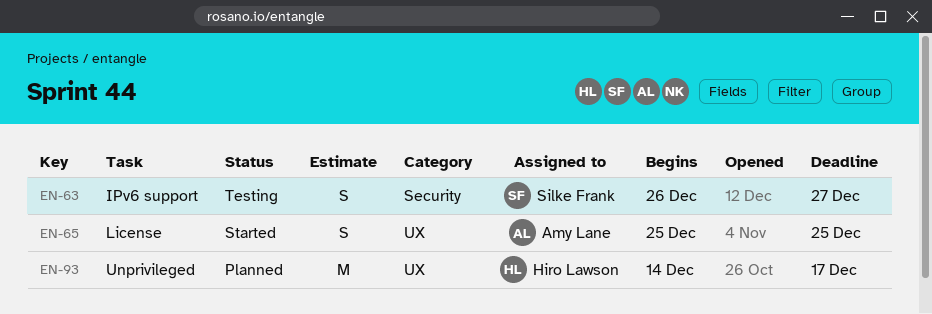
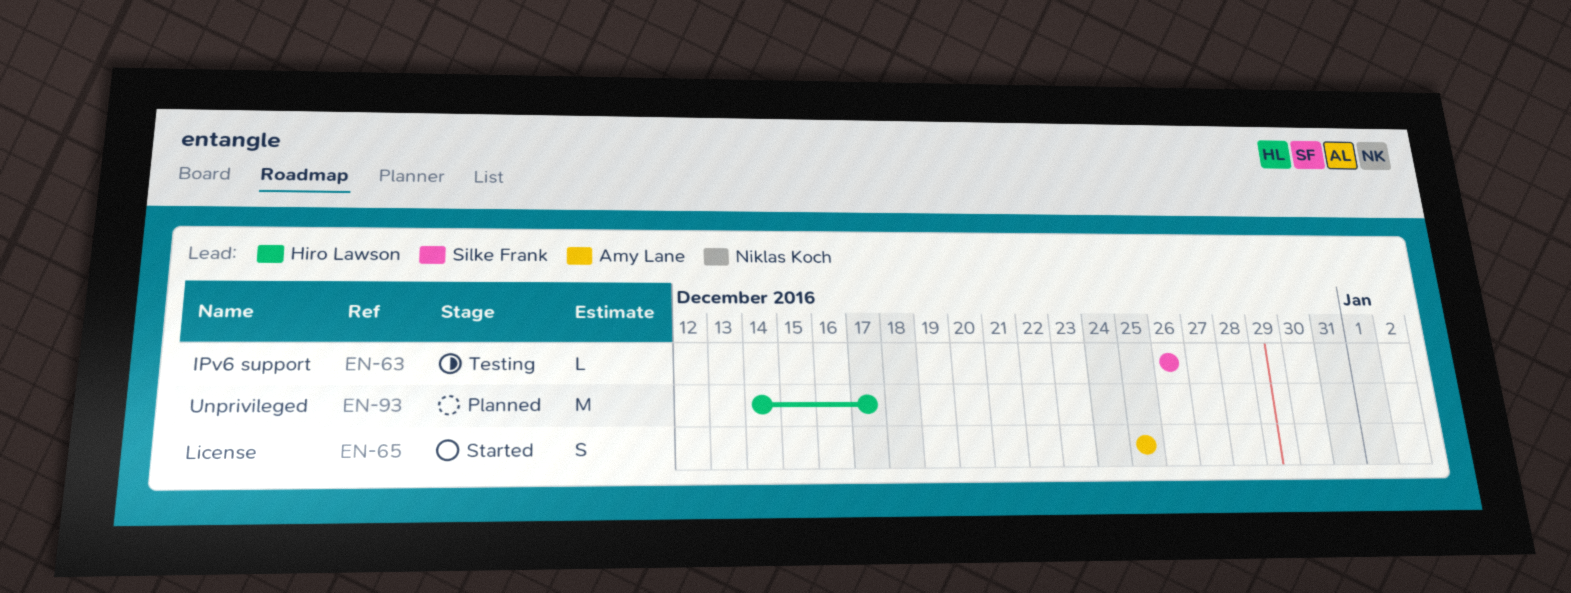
EN-63, estimate: S -> L
EN-63, due: Dec 27 -> Dec 26

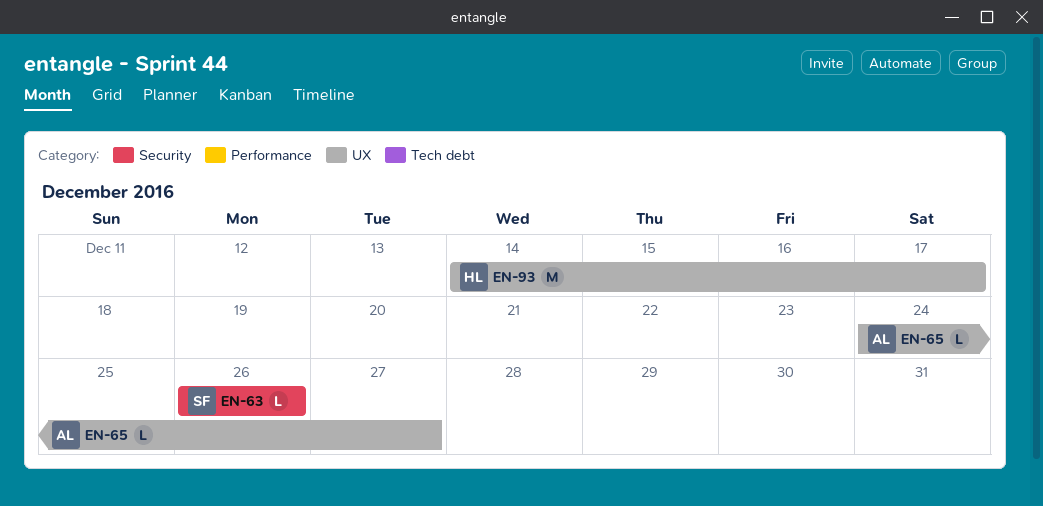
EN-65, estimate: S -> L
EN-65, start: Dec 25 -> Dec 24
EN-65, due: Dec 25 -> Dec 27

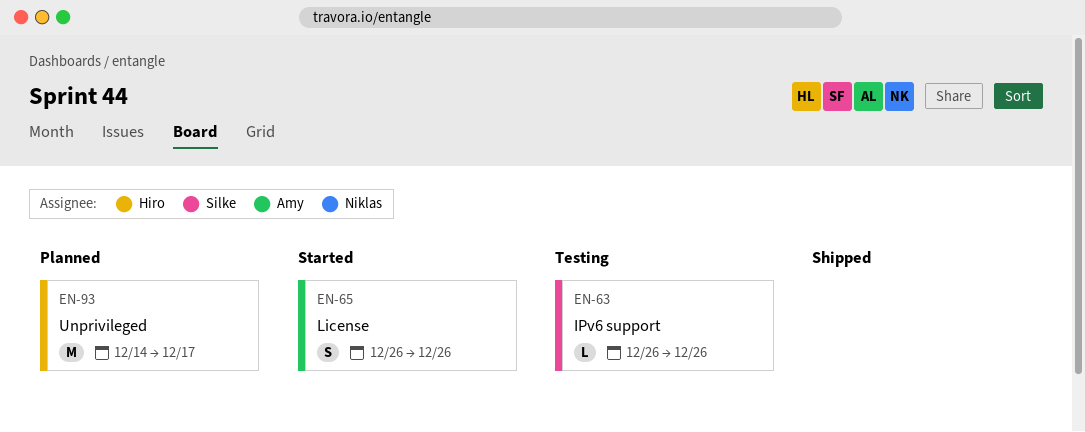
EN-65, estimate: L -> S
EN-65, start: Dec 24 -> Dec 26
EN-65, due: Dec 27 -> Dec 26

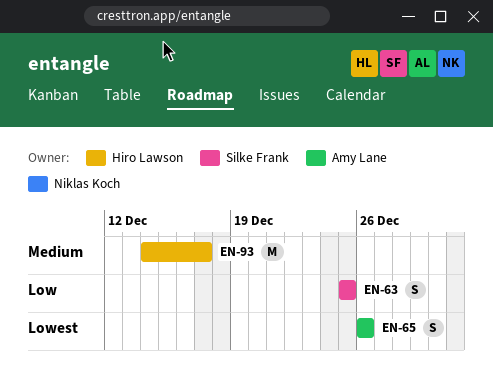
EN-63, estimate: L -> S
EN-63, start: Dec 26 -> Dec 25
EN-63, due: Dec 26 -> Dec 25

